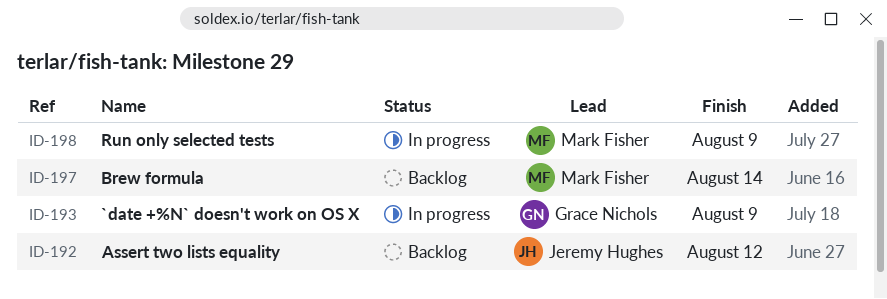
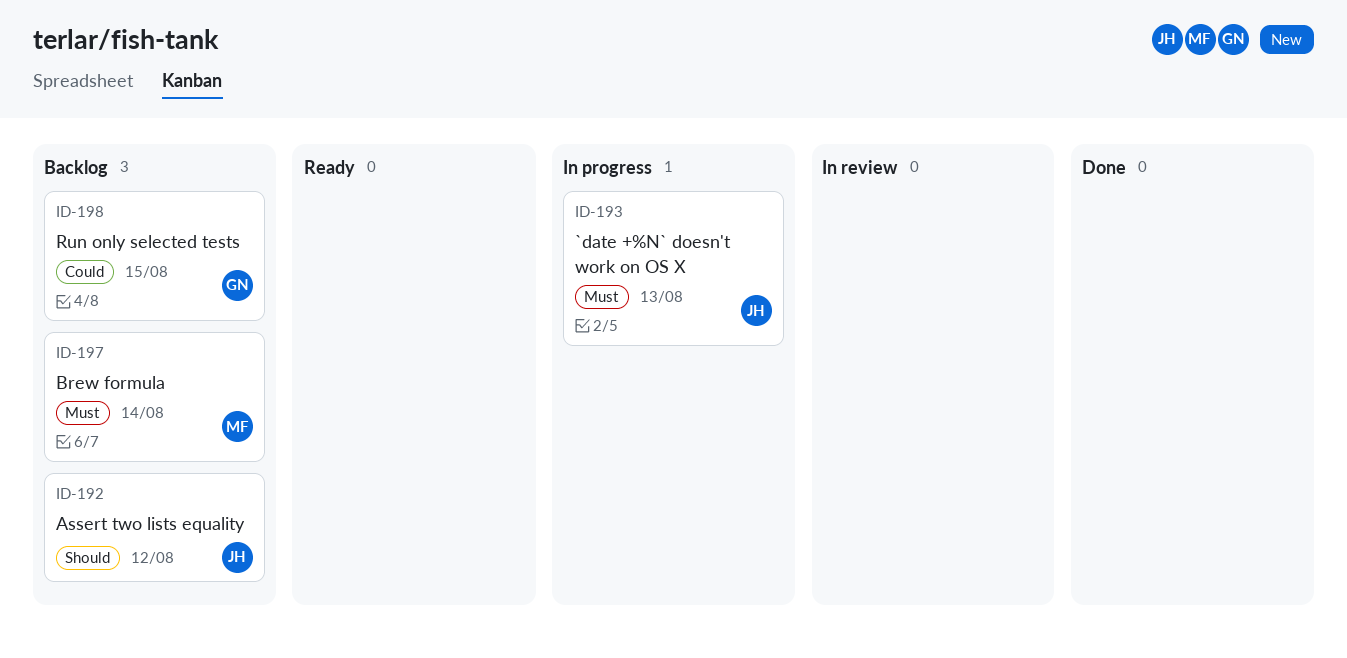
ID-193, owner: Grace Nichols -> Jeremy Hughes
ID-193, due: Aug 9 -> Aug 13
ID-198, status: In progress -> Backlog
ID-198, owner: Mark Fisher -> Grace Nichols
ID-198, due: Aug 9 -> Aug 15

